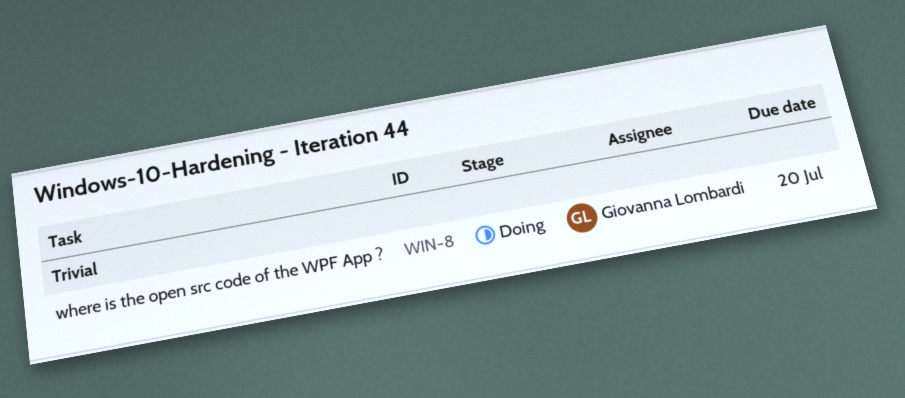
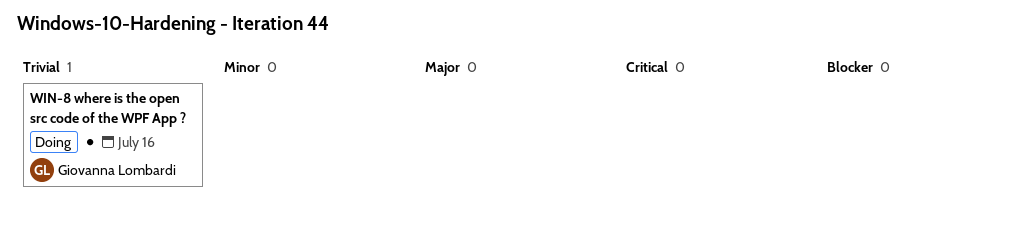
WIN-8, due: Jul 20 -> Jul 16

